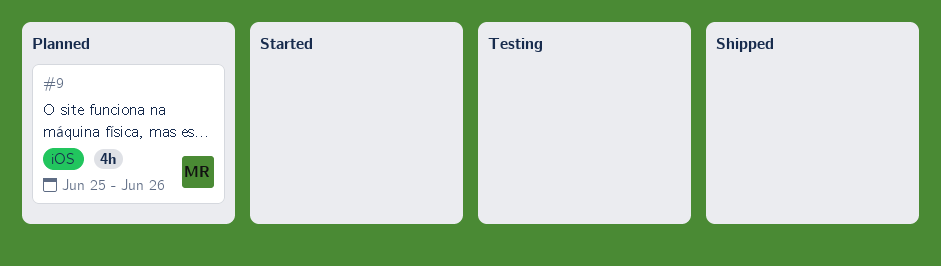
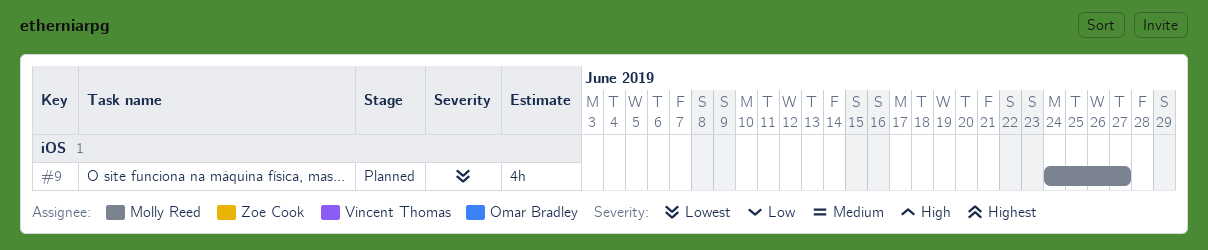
#9, start: Jun 25 -> Jun 24
#9, due: Jun 26 -> Jun 27

